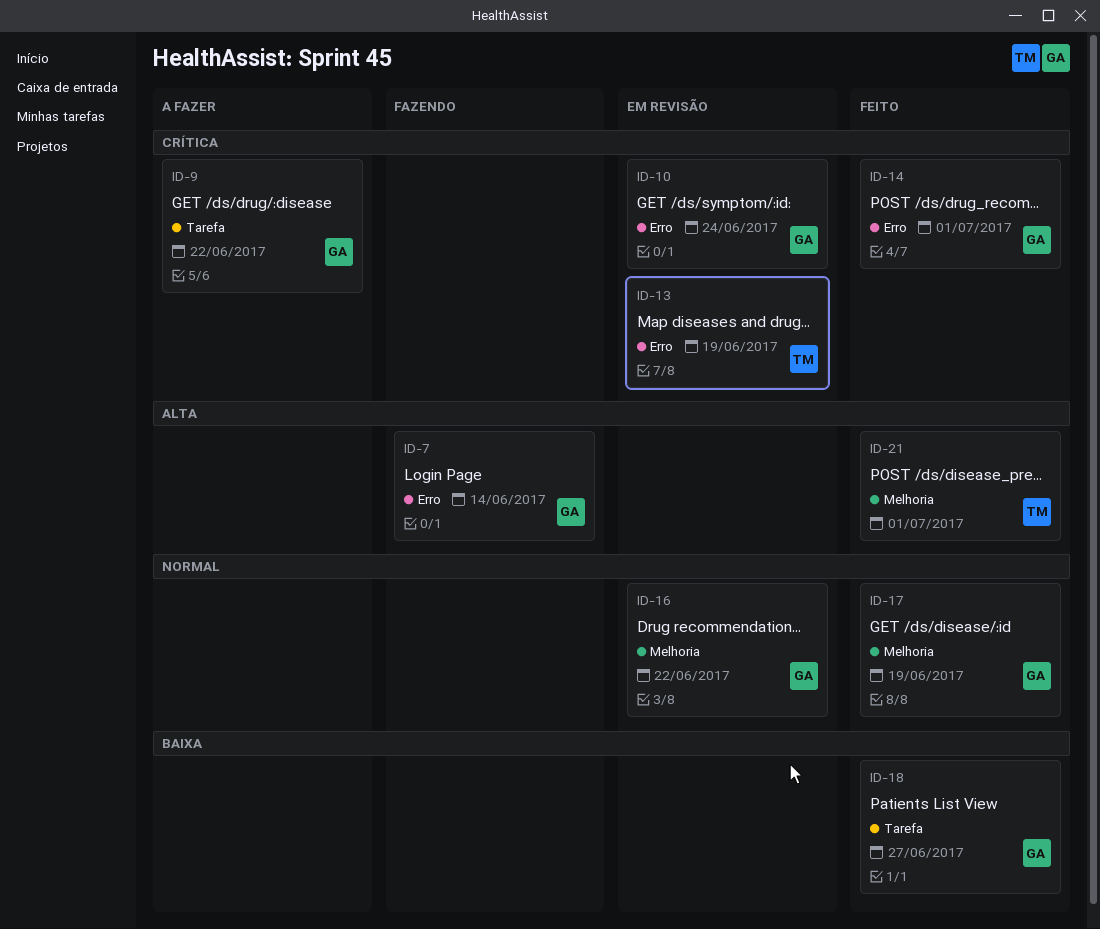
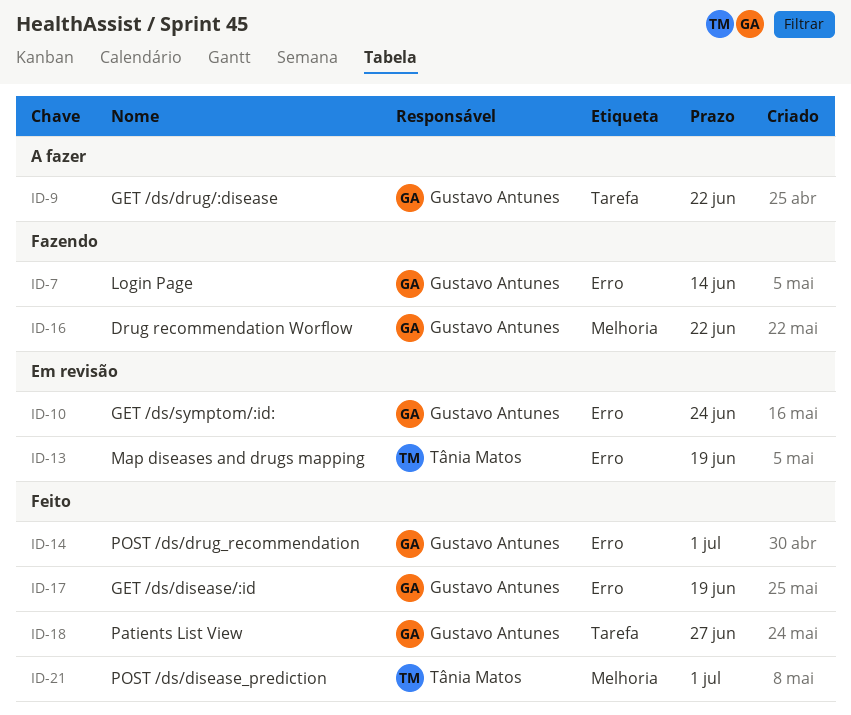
ID-16, status: Em revisão -> Fazendo
ID-17, label: Melhoria -> Erro

